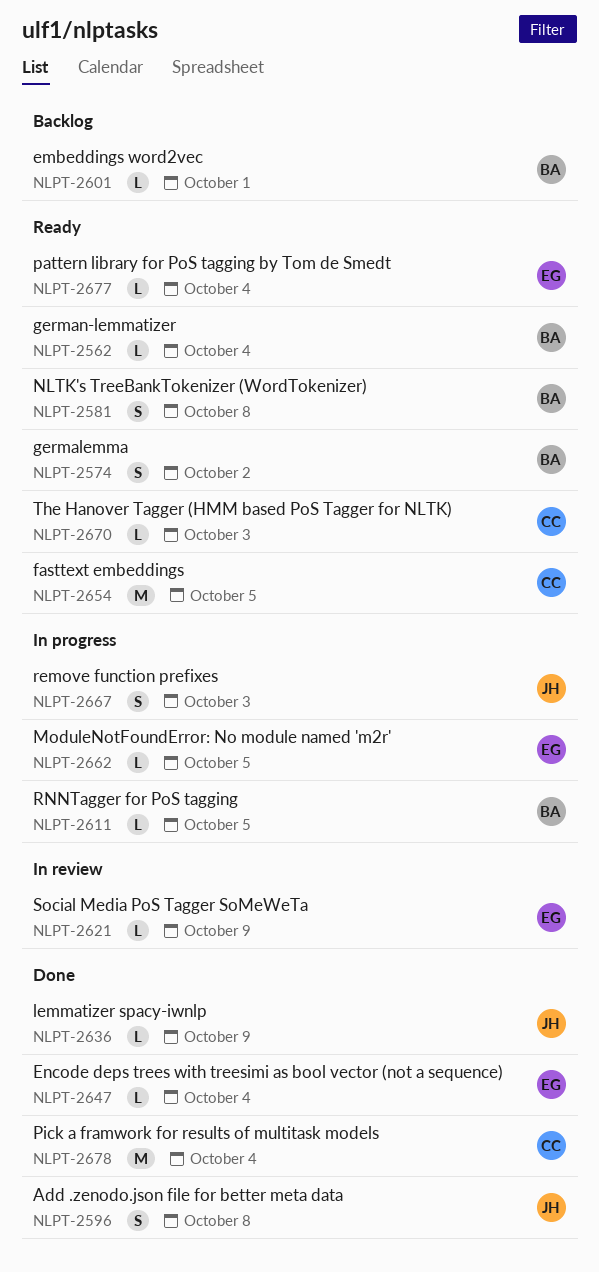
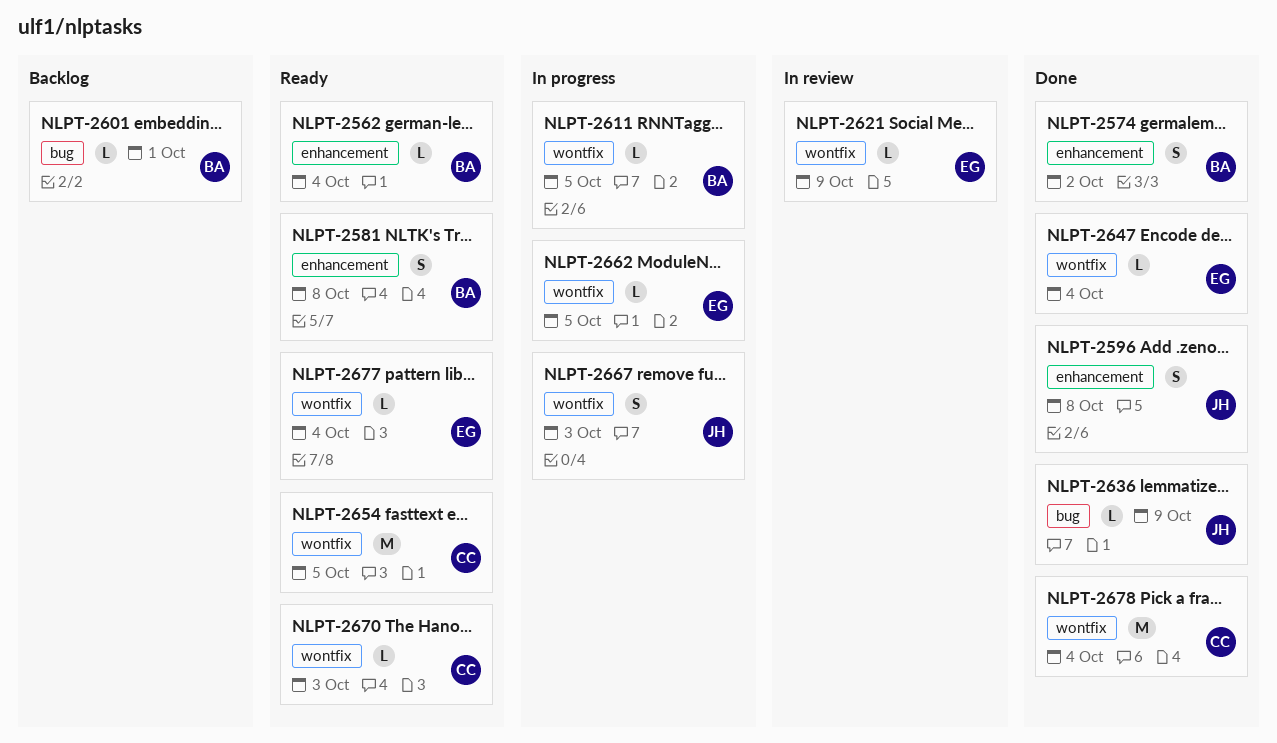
NLPT-2574, status: Ready -> Done

